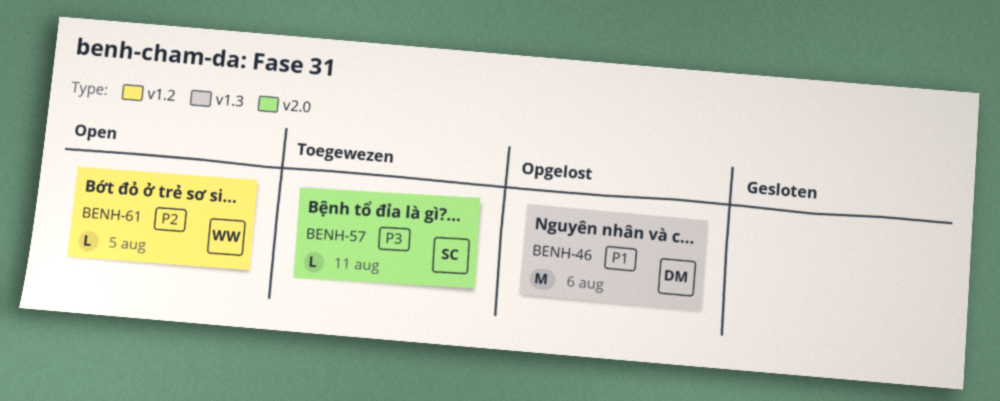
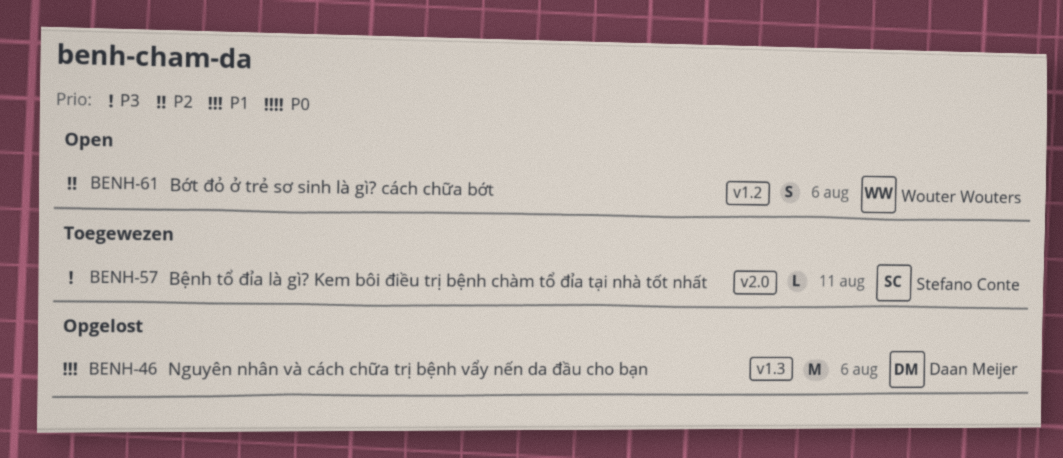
BENH-61, estimate: L -> S
BENH-61, due: Aug 5 -> Aug 6

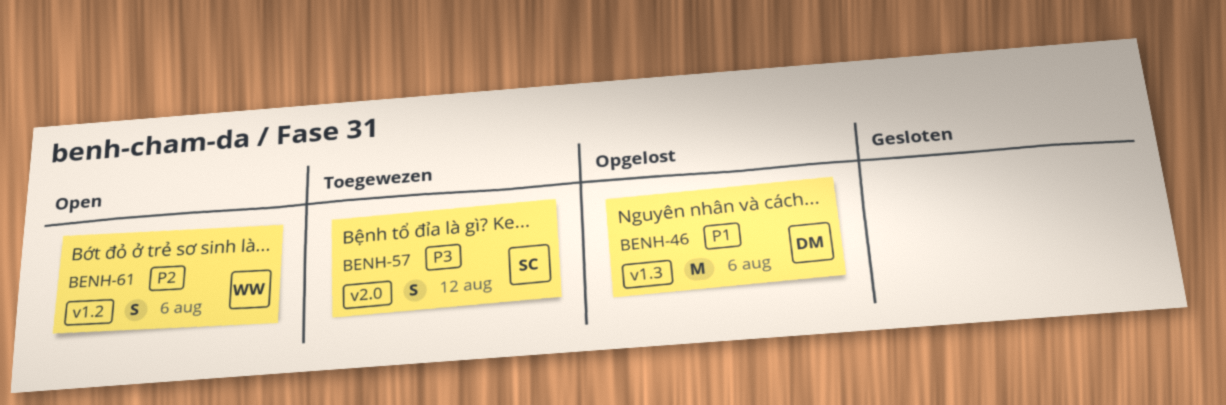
BENH-57, estimate: L -> S
BENH-57, due: Aug 11 -> Aug 12

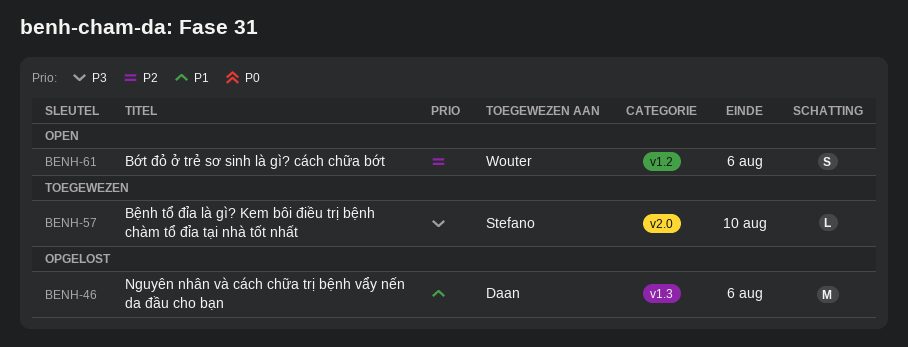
BENH-57, estimate: S -> L
BENH-57, due: Aug 12 -> Aug 10

